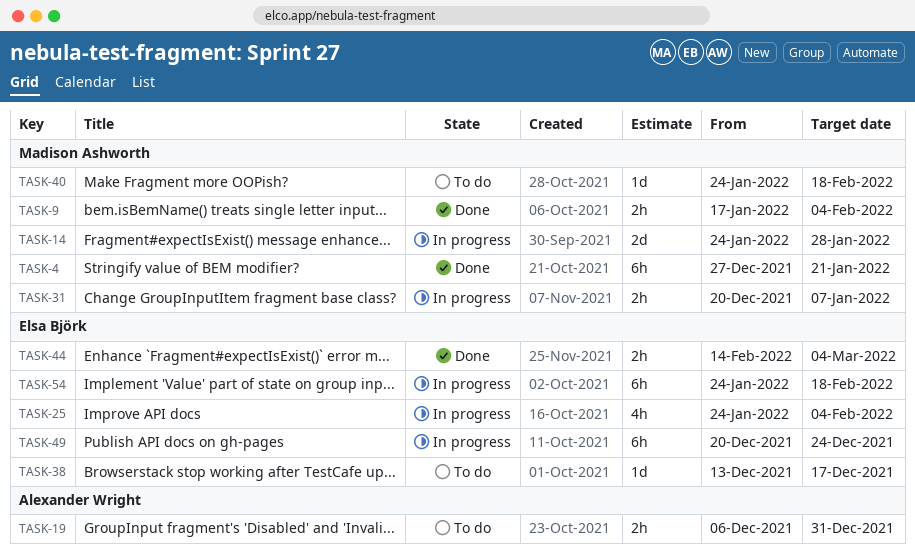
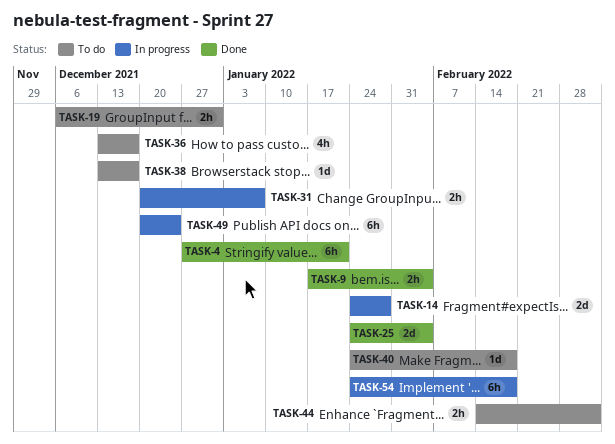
TASK-25, status: In progress -> Done
TASK-25, estimate: 4h -> 2d
TASK-36: none -> present
TASK-44, status: Done -> To do

